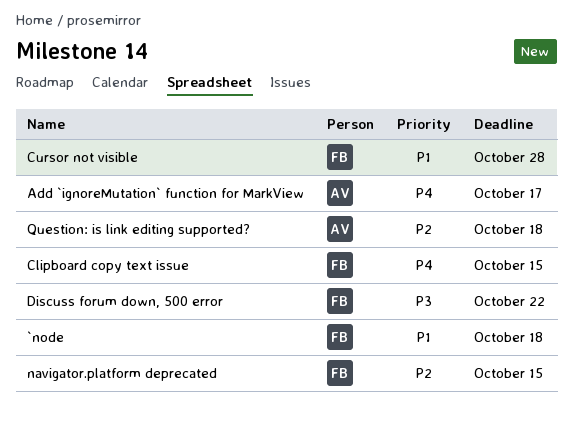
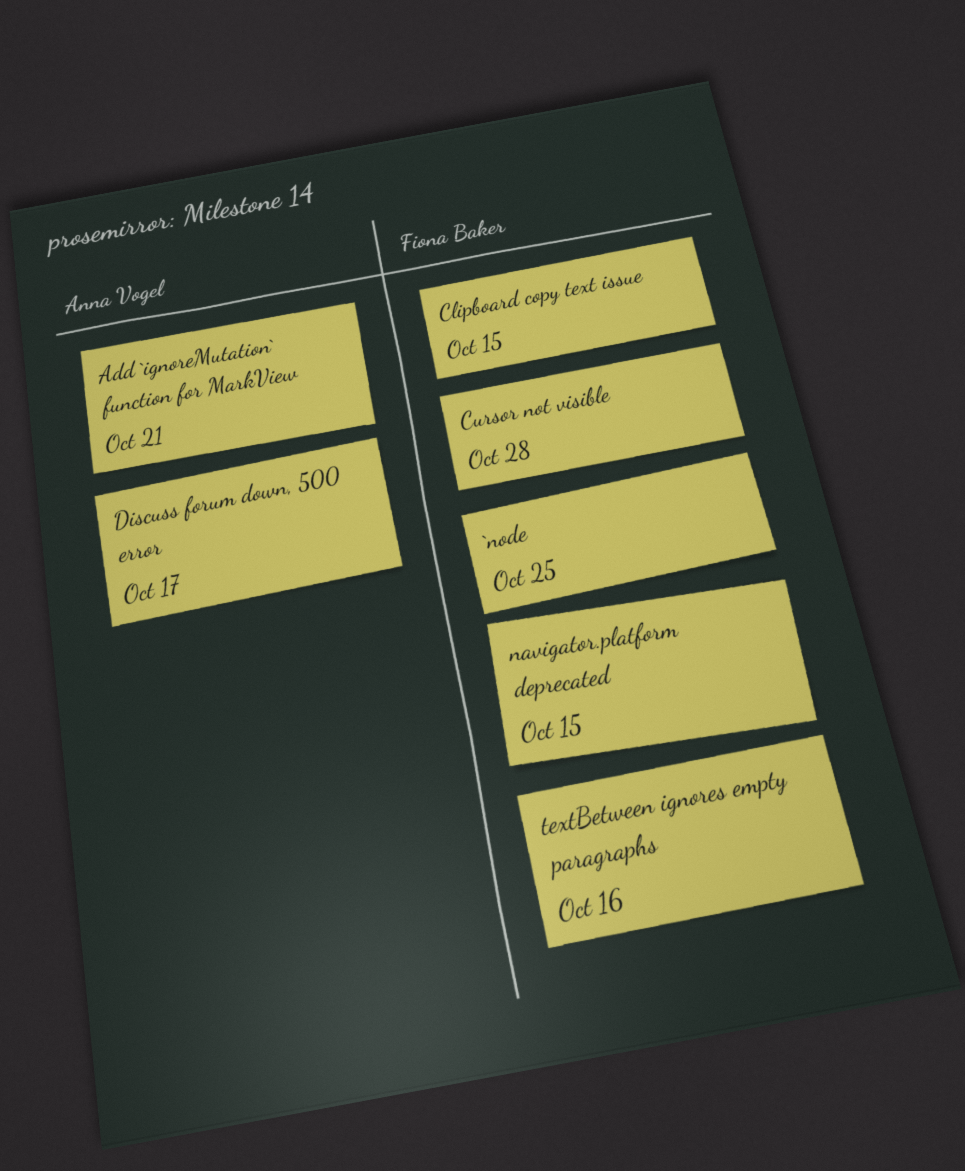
`node, due: Oct 18 -> Oct 25
Add `ignoreMutation` function for MarkView, due: Oct 17 -> Oct 21
Discuss forum down, 500 error, owner: Fiona Baker -> Anna Vogel
Discuss forum down, 500 error, due: Oct 22 -> Oct 17
Question: is link editing supported?: present -> none
textBetween ignores empty paragraphs: none -> present

